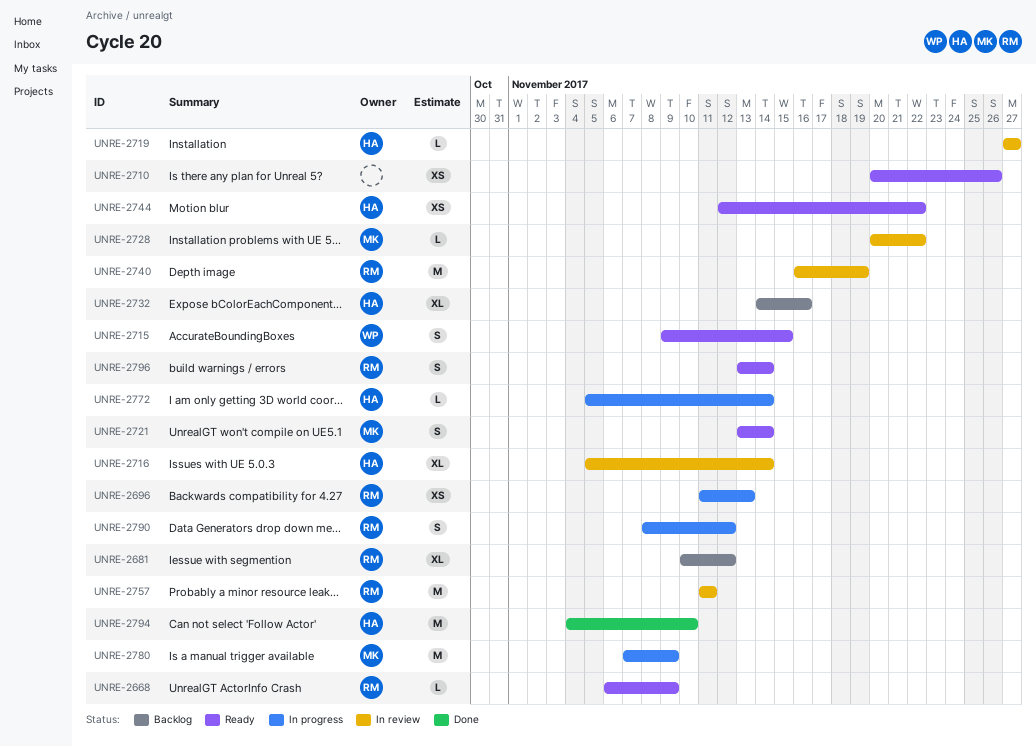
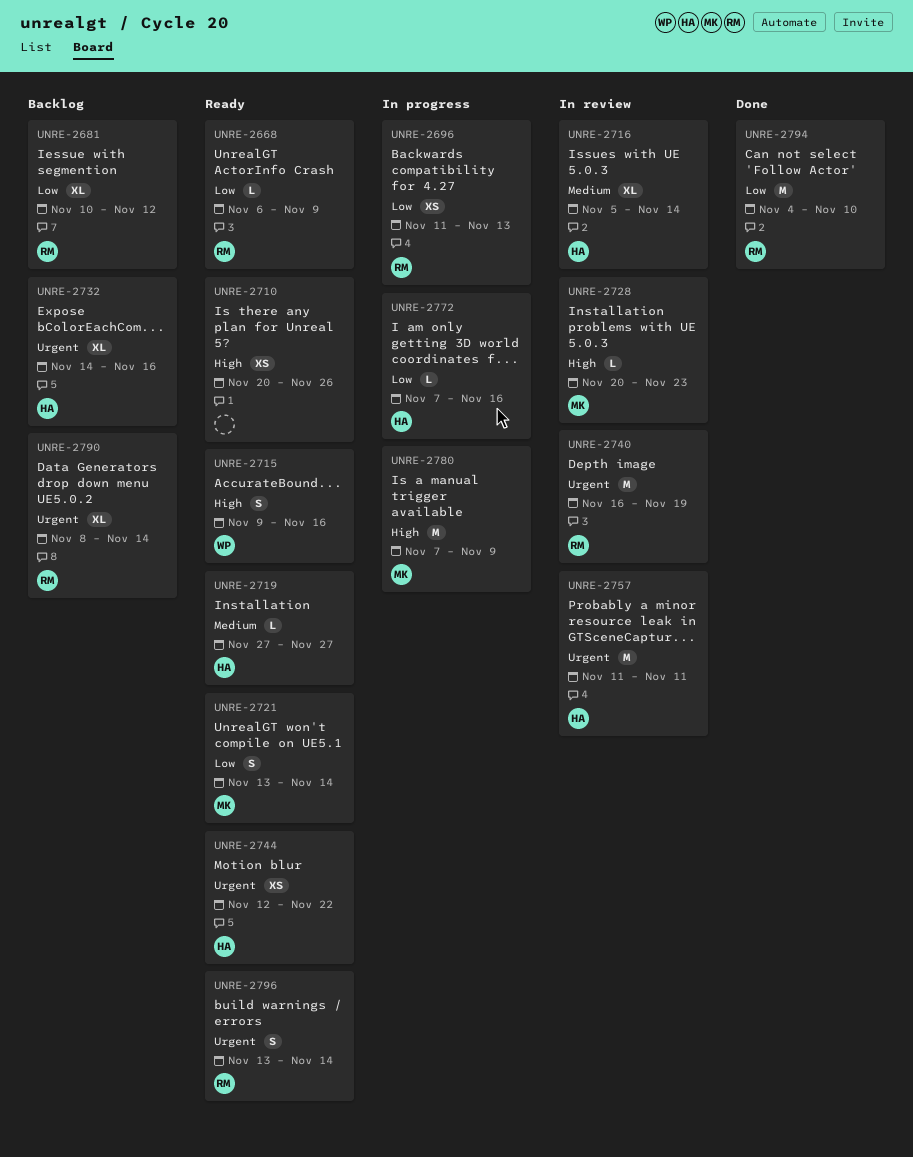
UNRE-2715, due: Nov 15 -> Nov 16
UNRE-2719, status: In review -> Ready
UNRE-2728, due: Nov 22 -> Nov 23
UNRE-2757, owner: RM -> HA
UNRE-2772, start: Nov 5 -> Nov 7
UNRE-2772, due: Nov 14 -> Nov 16
UNRE-2790, status: In progress -> Backlog
UNRE-2790, estimate: S -> XL
UNRE-2790, due: Nov 12 -> Nov 14
UNRE-2794, owner: HA -> RM

